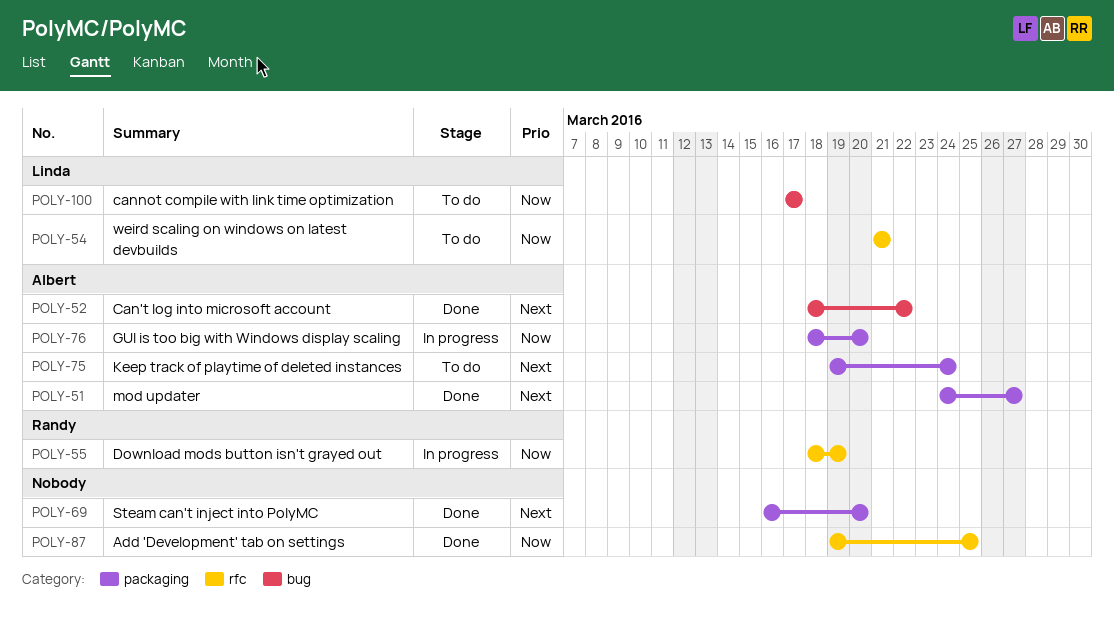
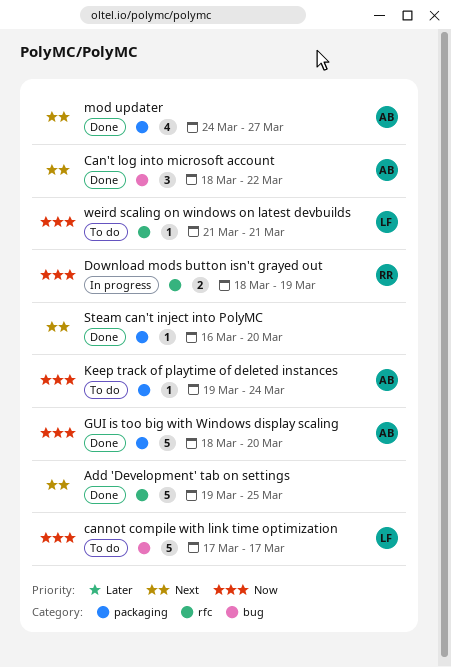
Add 'Development' tab on settings, priority: Now -> Next
GUI is too big with Windows display scaling, status: In progress -> Done
Keep track of playtime of deleted instances, priority: Next -> Now

